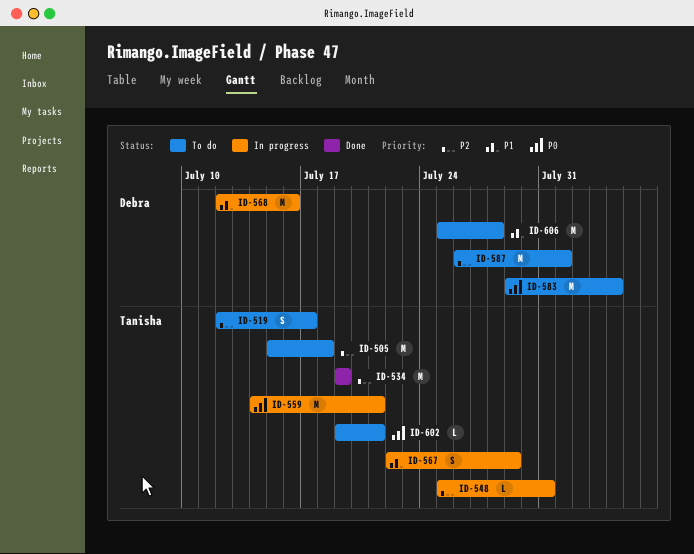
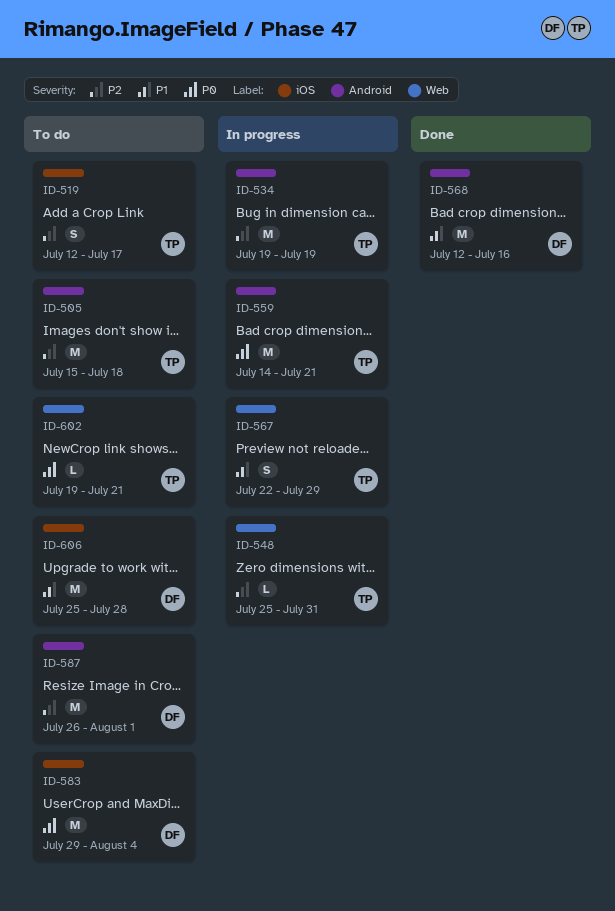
ID-534, status: Done -> In progress
ID-568, status: In progress -> Done

